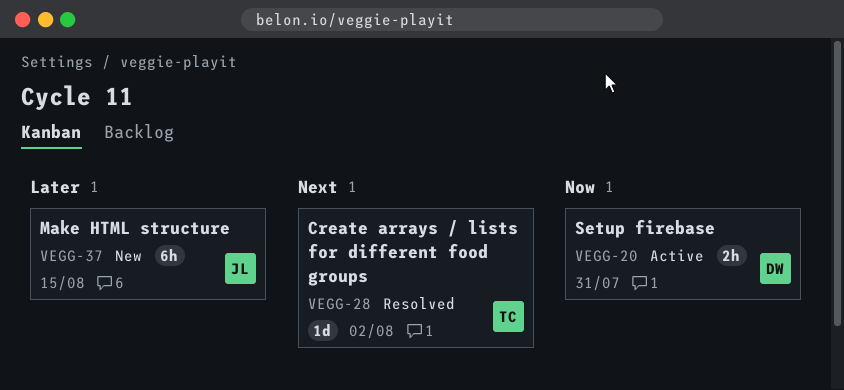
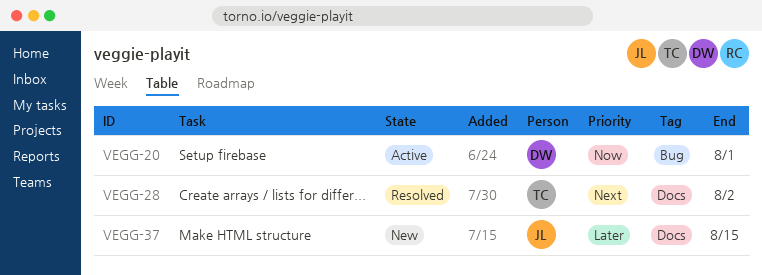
VEGG-20, due: Jul 31 -> Aug 1

